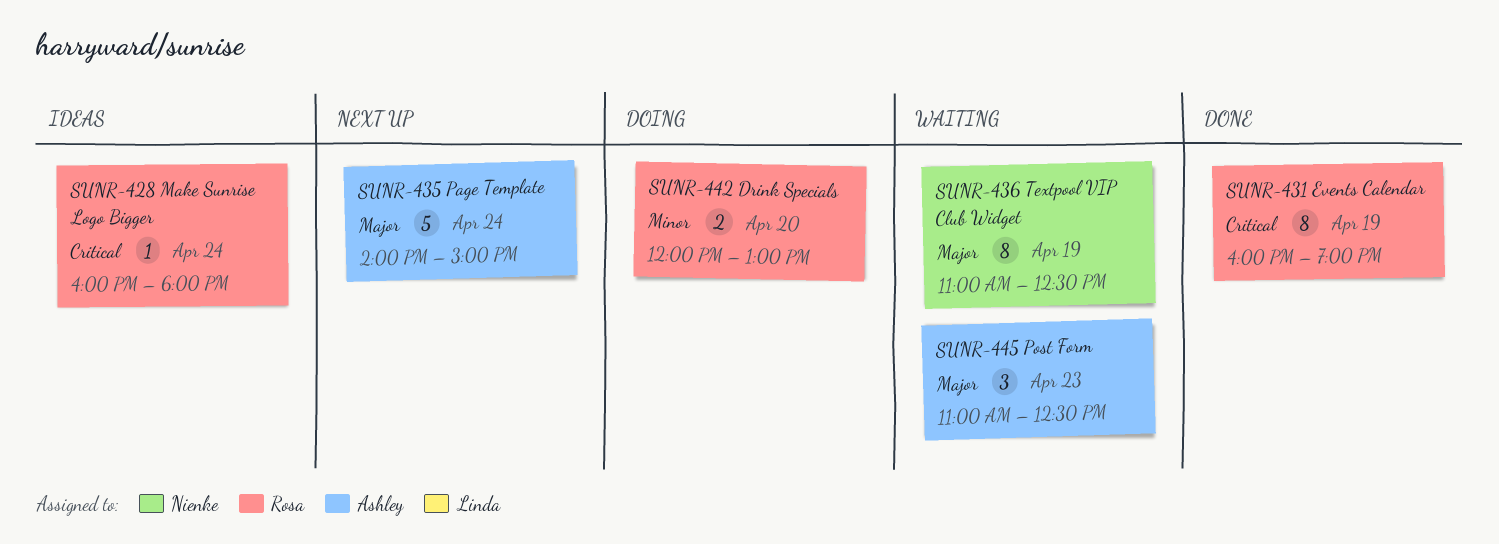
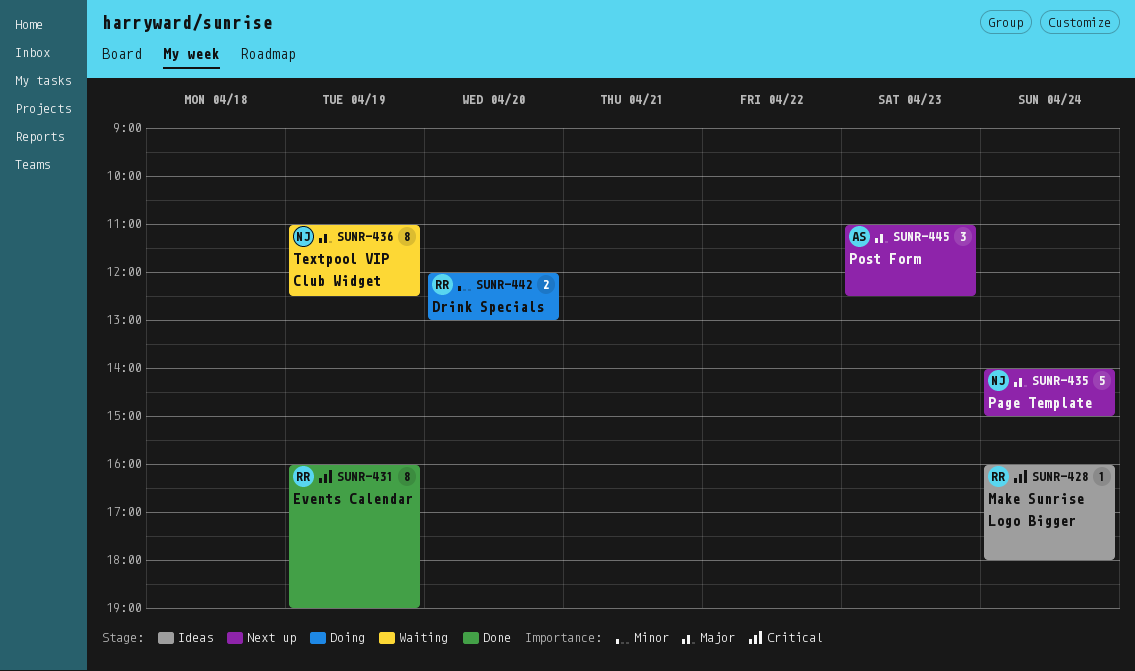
SUNR-435, owner: Ashley -> Nienke
SUNR-445, status: Waiting -> Next up

